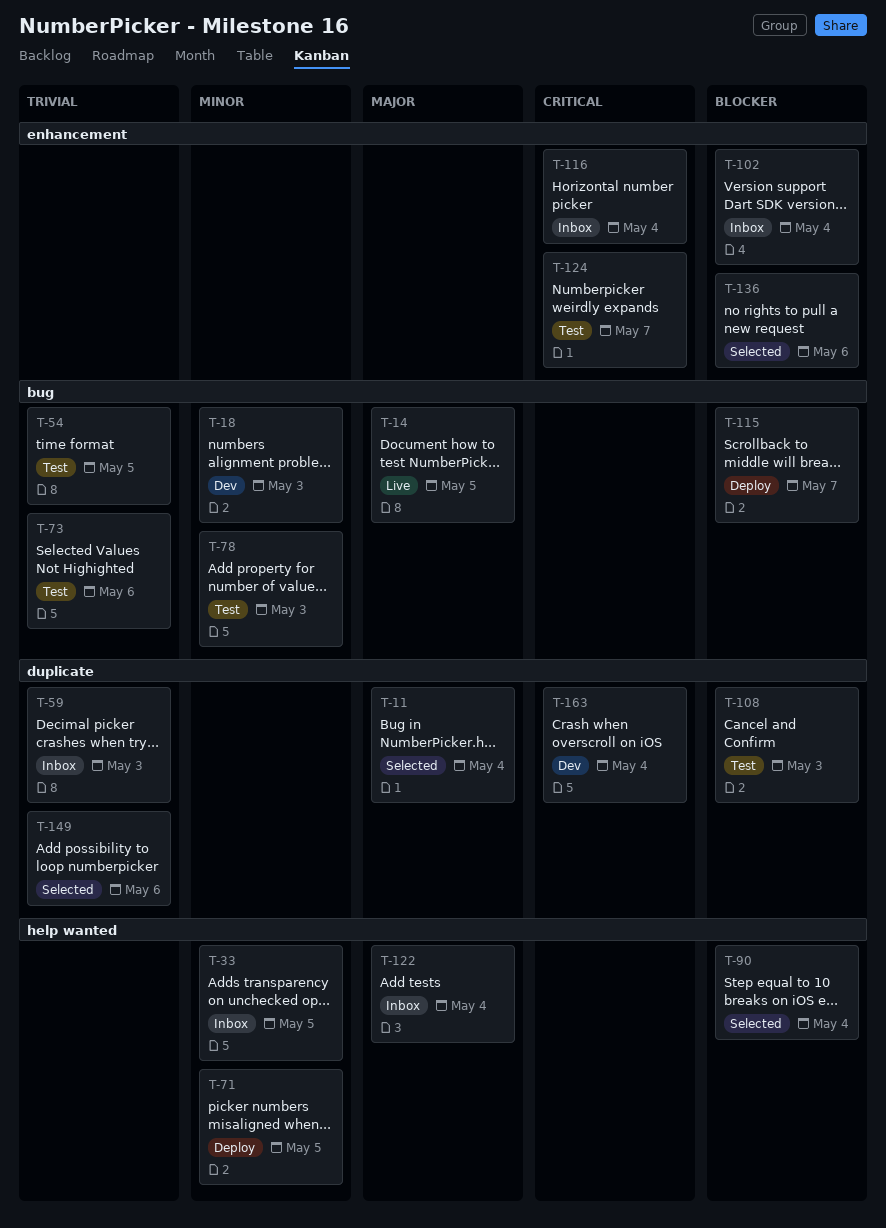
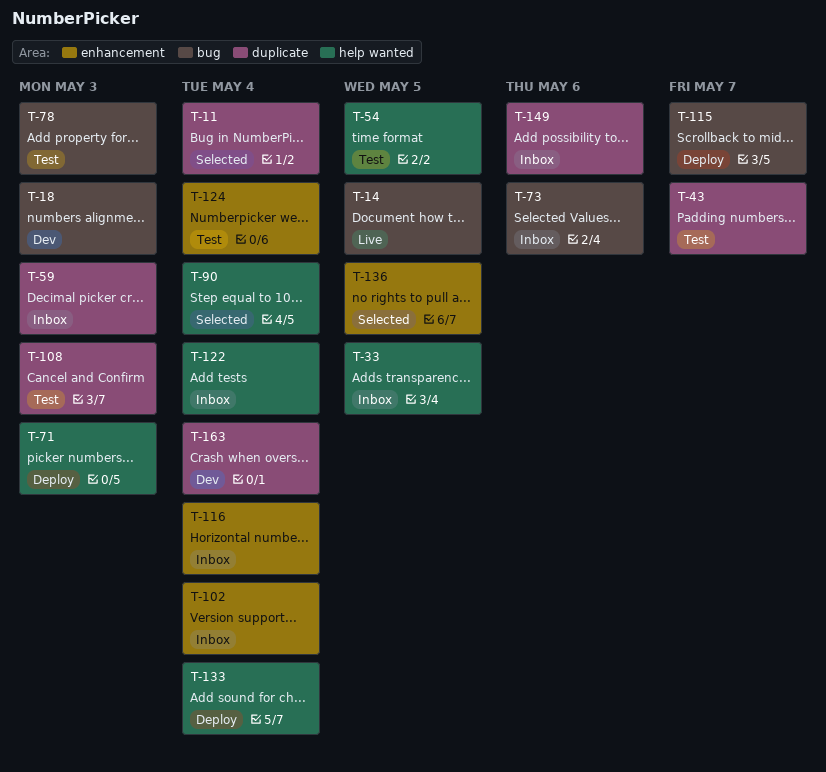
T-43: none -> present
T-54, label: bug -> help wanted
T-71, due: May 5 -> May 3
T-73, status: Test -> Inbox
T-124, due: May 7 -> May 4
T-133: none -> present
T-136, due: May 6 -> May 5
T-149, status: Selected -> Inbox

